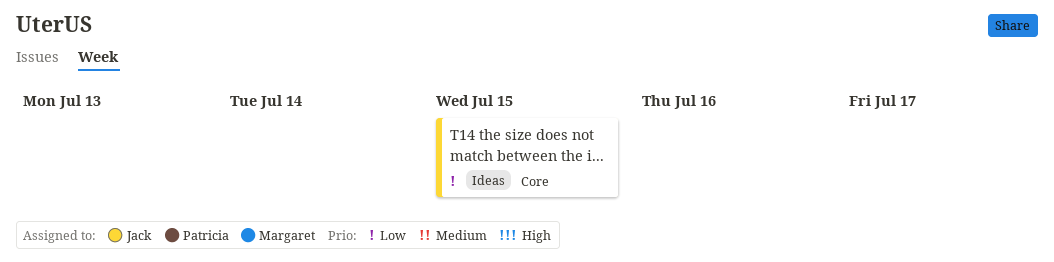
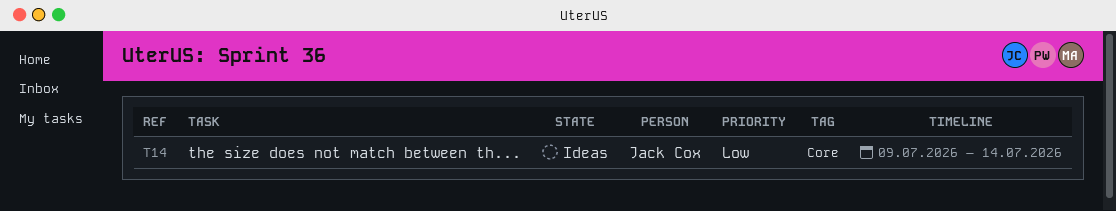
T14, due: Jul 15 -> Jul 14

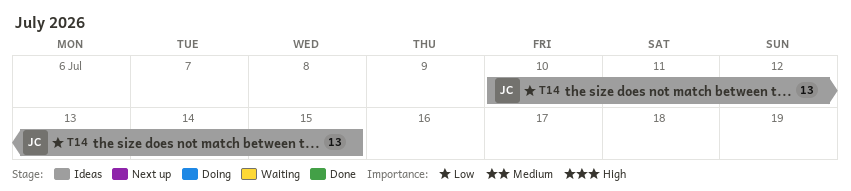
T14, start: Jul 9 -> Jul 10
T14, due: Jul 14 -> Jul 15

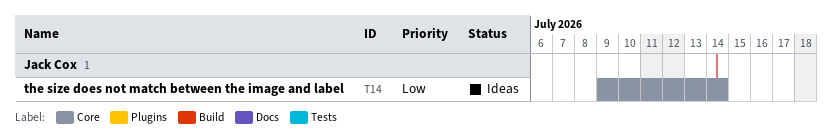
T14, start: Jul 10 -> Jul 9
T14, due: Jul 15 -> Jul 14

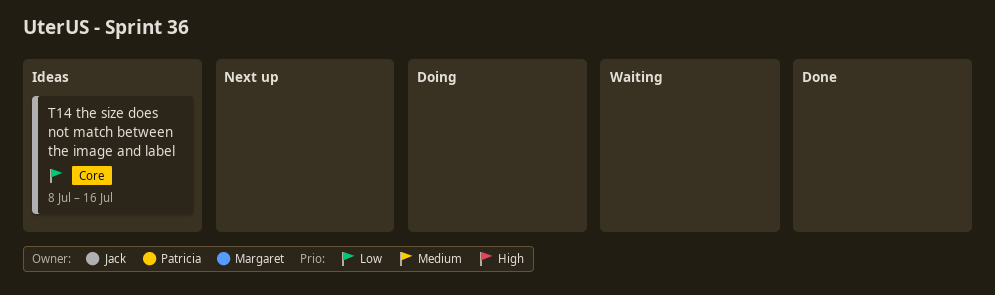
T14, start: Jul 9 -> Jul 8
T14, due: Jul 14 -> Jul 16

